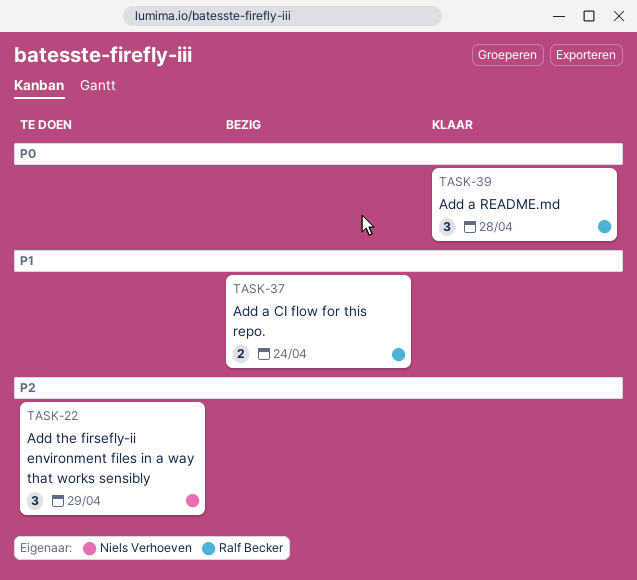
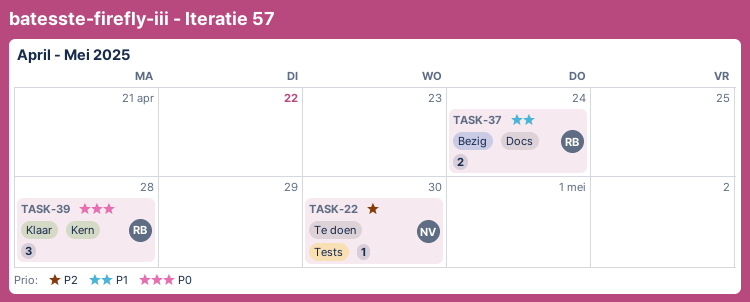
TASK-22, estimate: 3 -> 1
TASK-22, due: Apr 29 -> Apr 30

